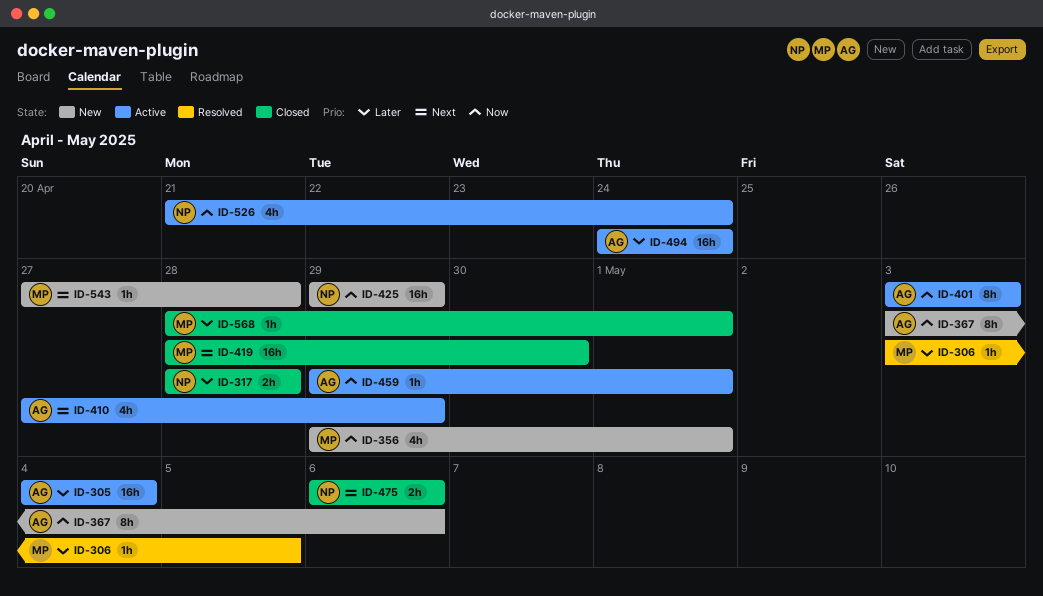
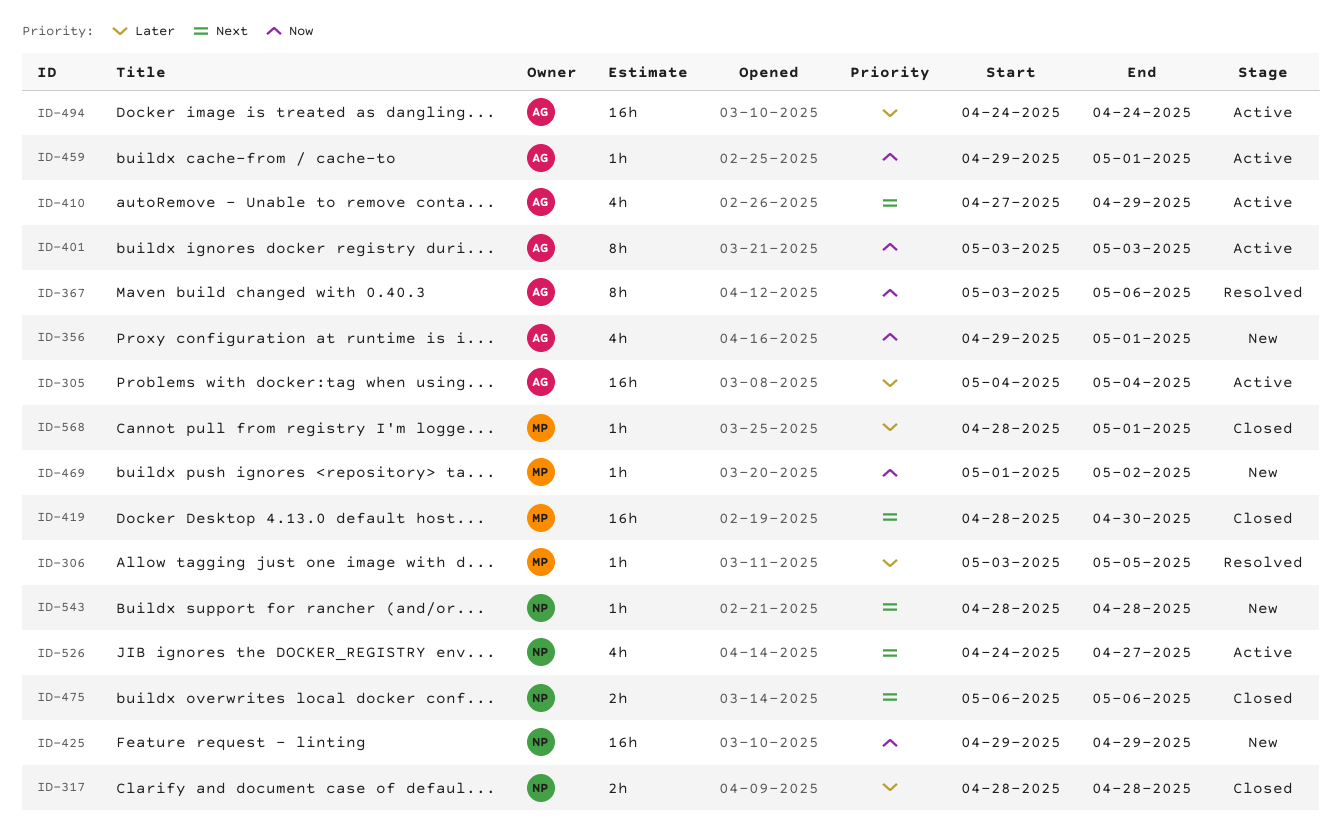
ID-356, owner: MP -> AG
ID-367, status: New -> Resolved
ID-469: none -> present
ID-526, priority: Now -> Next
ID-526, start: Apr 21 -> Apr 24
ID-526, due: Apr 24 -> Apr 27
ID-543, owner: MP -> NP
ID-543, start: Apr 27 -> Apr 28

